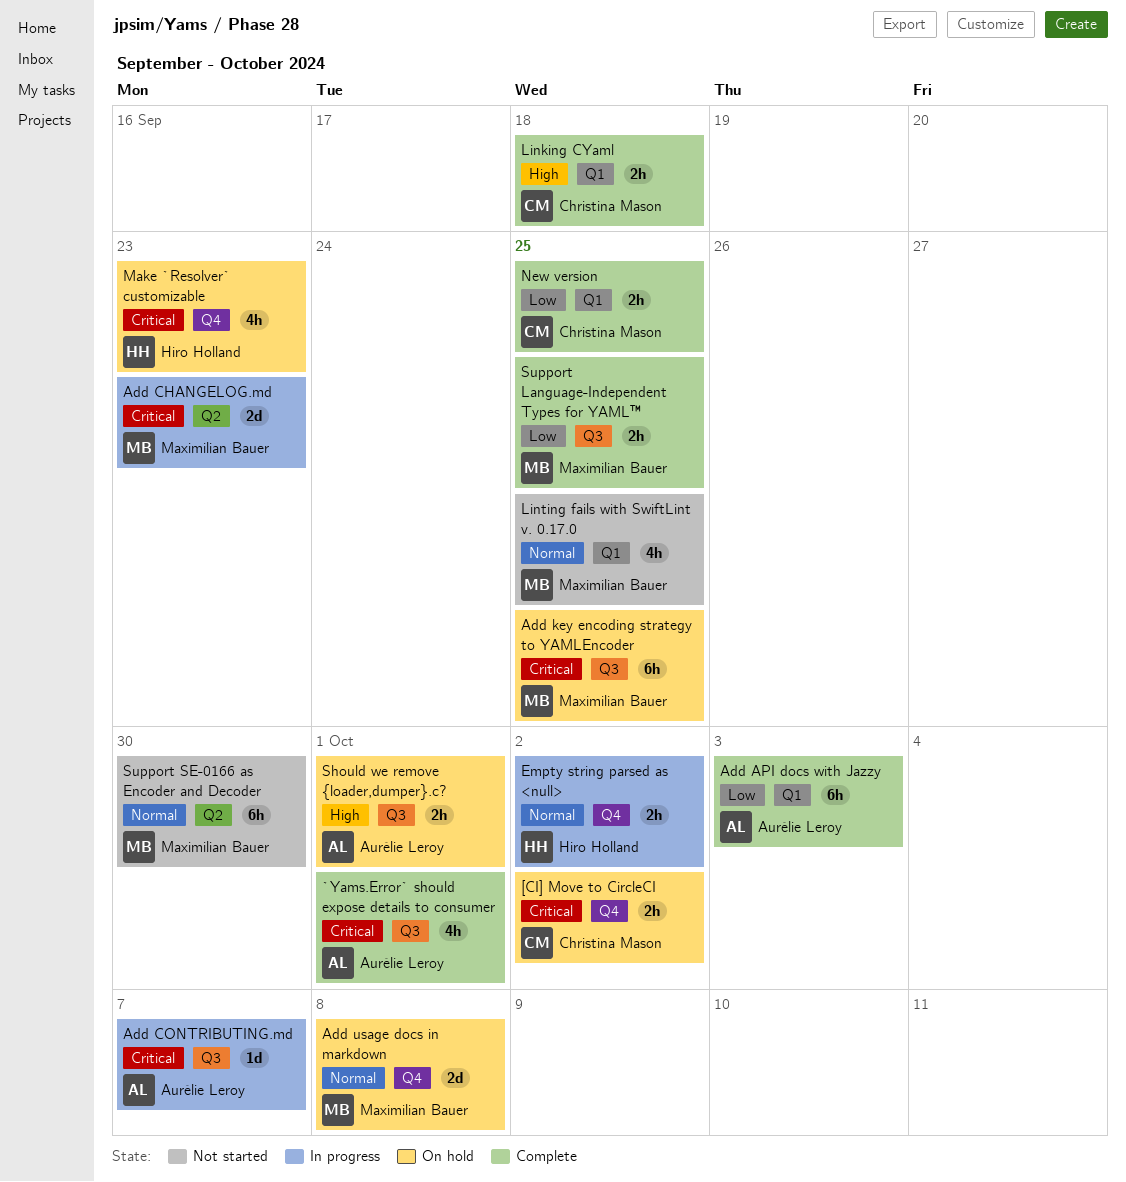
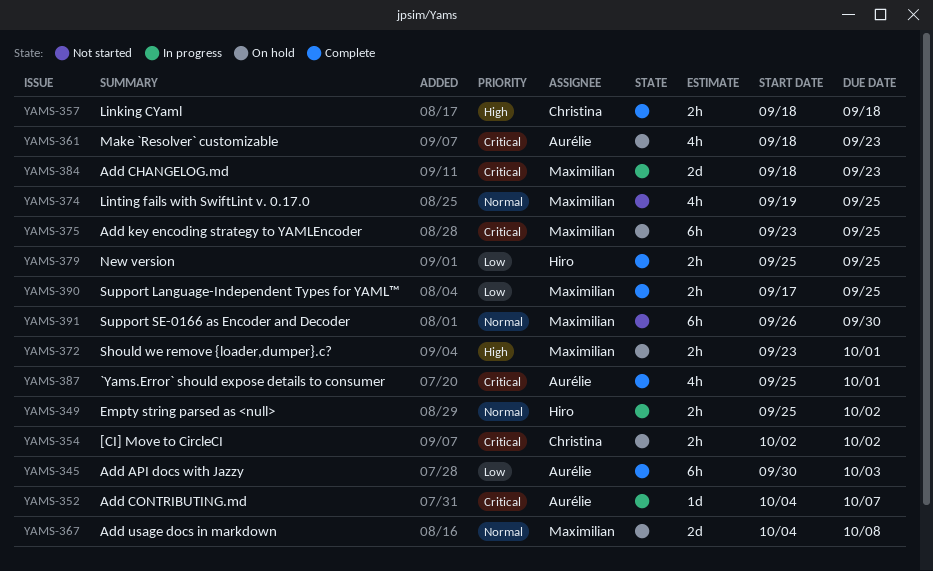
Make `Resolver` customizable, owner: Hiro Holland -> Aurélie Leroy
New version, owner: Christina Mason -> Hiro Holland
Should we remove {loader,dumper}.c?, owner: Aurélie Leroy -> Maximilian Bauer

